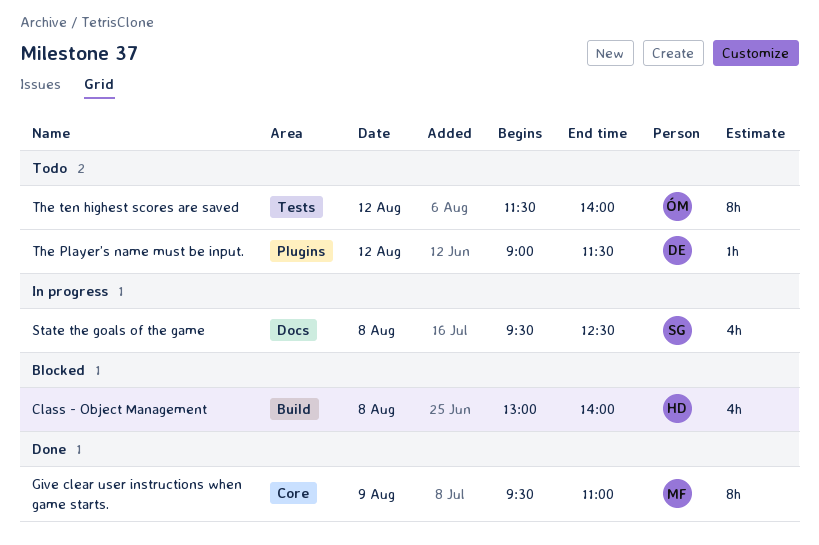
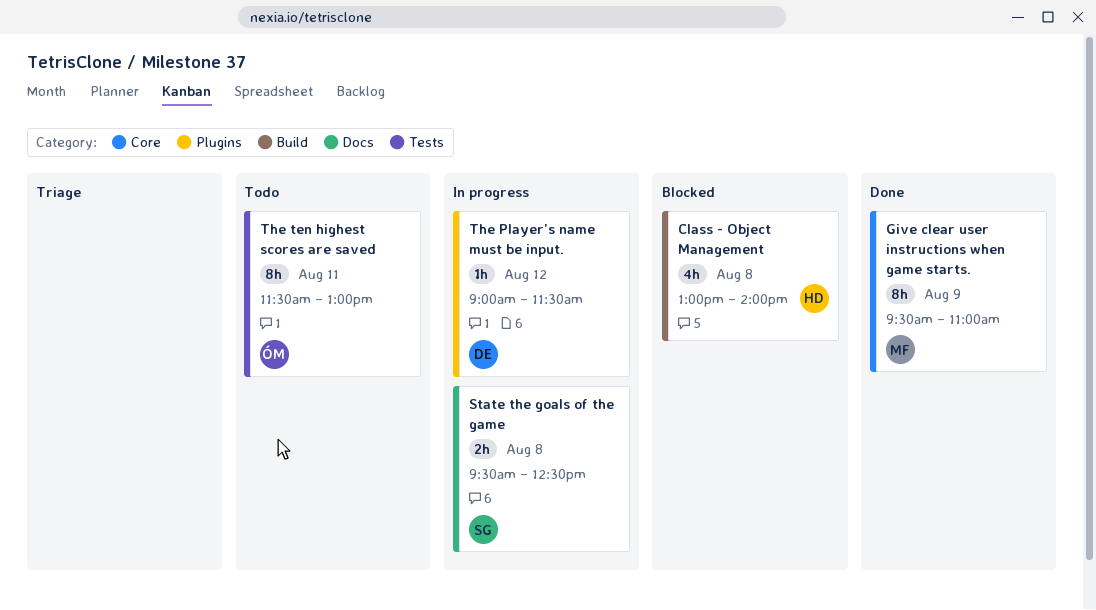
State the goals of the game, estimate: 4h -> 2h
The Player’s name must be input., status: Todo -> In progress
The ten highest scores are saved, day: Aug 12 -> Aug 11
The ten highest scores are saved, ends: 14:00 -> 13:00

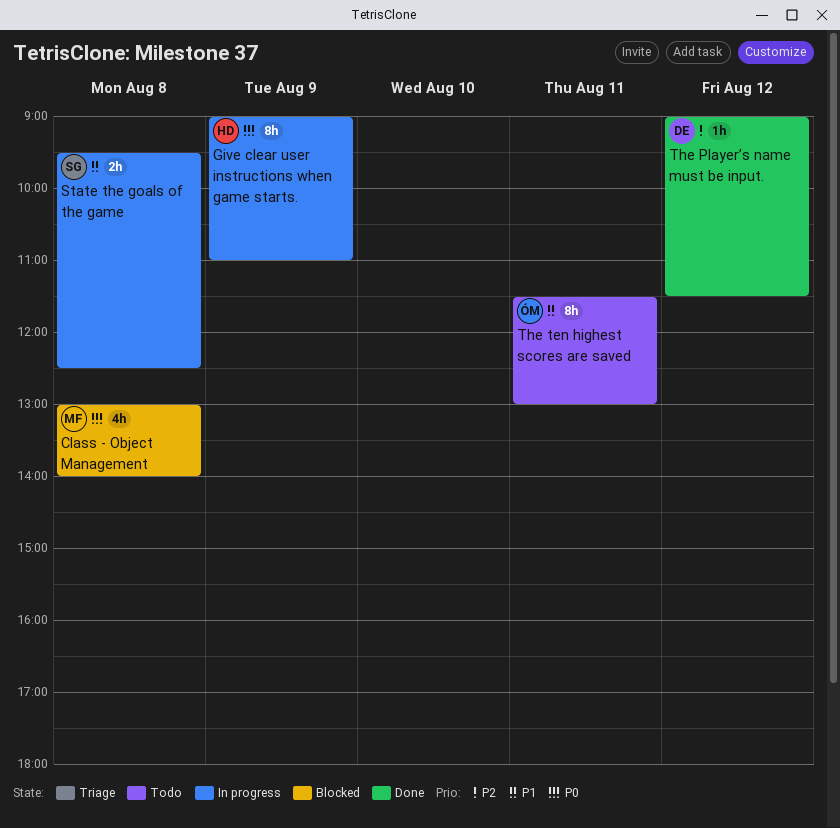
Class - Object Management, owner: HD -> MF
Give clear user instructions when game starts., status: Done -> In progress
Give clear user instructions when game starts., owner: MF -> HD
Give clear user instructions when game starts., begins: 09:30 -> 09:00
The Player’s name must be input., status: In progress -> Done

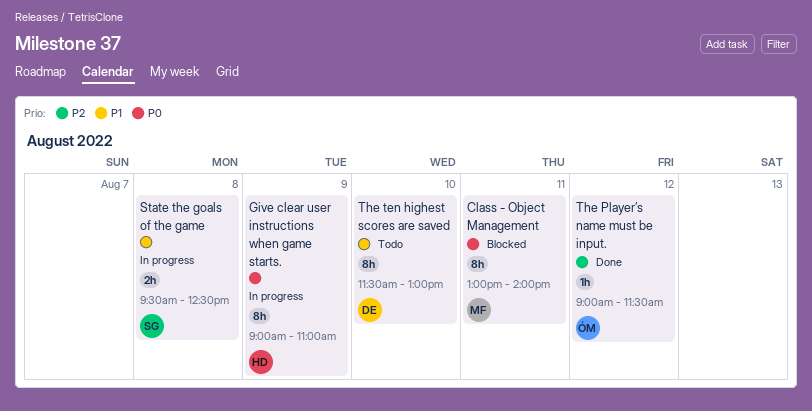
Class - Object Management, estimate: 4h -> 8h
Class - Object Management, day: Aug 8 -> Aug 11
The Player’s name must be input., owner: DE -> ÓM
The ten highest scores are saved, owner: ÓM -> DE
The ten highest scores are saved, day: Aug 11 -> Aug 10

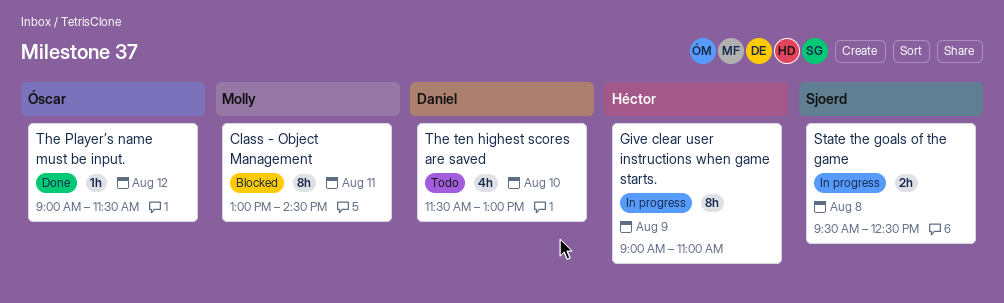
Class - Object Management, ends: 14:00 -> 14:30
The ten highest scores are saved, estimate: 8h -> 4h

